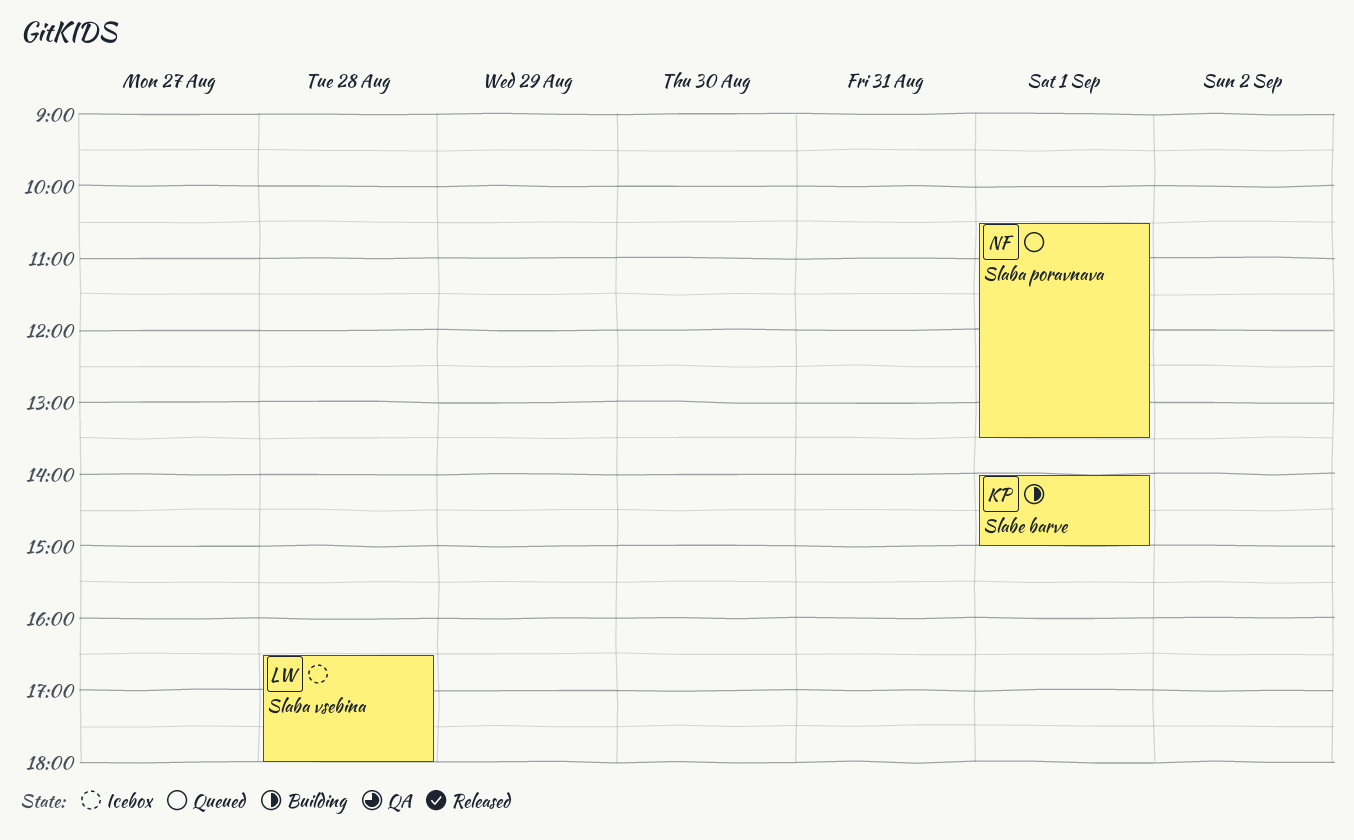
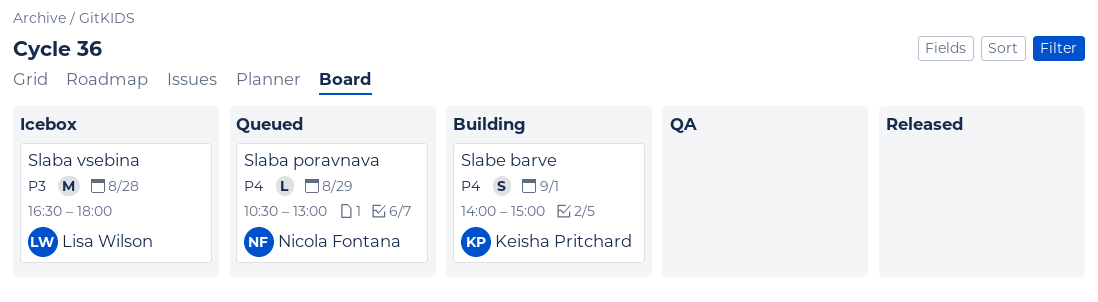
Slaba poravnava, day: Sep 1 -> Aug 29
Slaba poravnava, ends: 13:30 -> 13:00

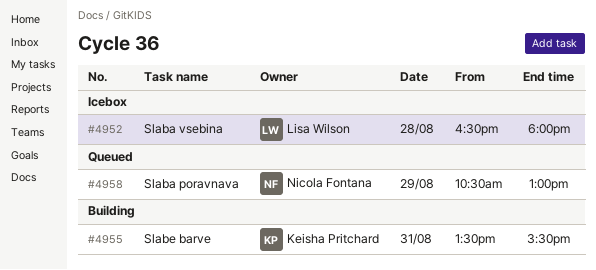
Slabe barve, day: Sep 1 -> Aug 31
Slabe barve, begins: 14:00 -> 13:30
Slabe barve, ends: 15:00 -> 15:30

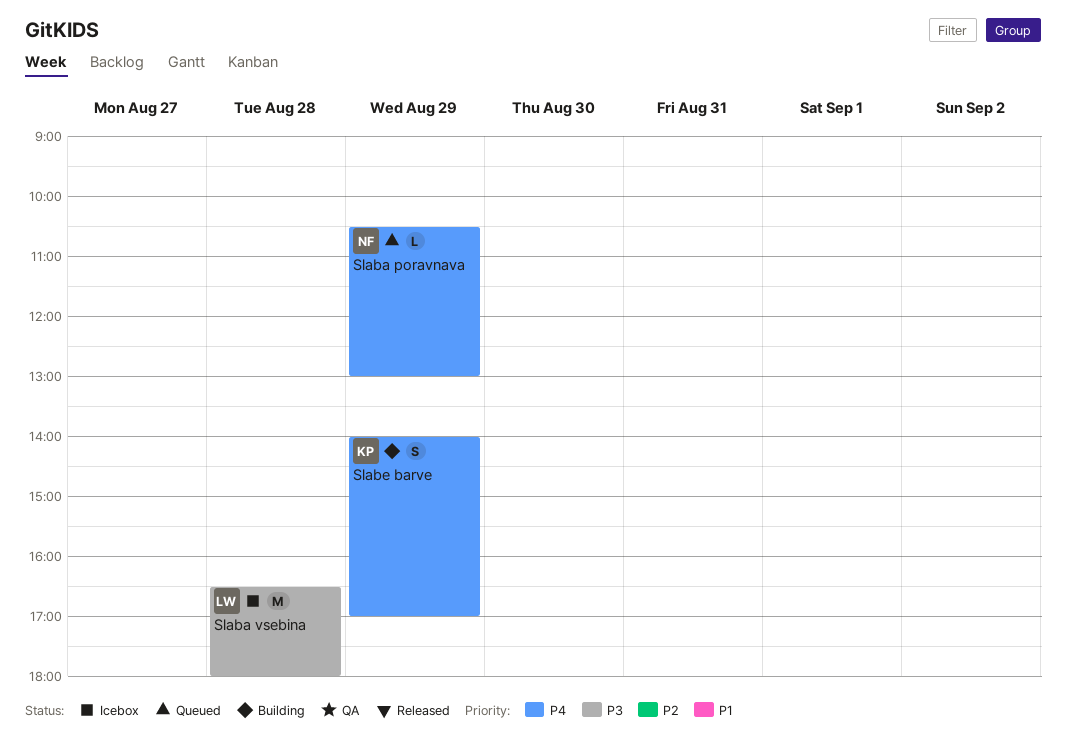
Slabe barve, day: Aug 31 -> Aug 29
Slabe barve, begins: 13:30 -> 14:00
Slabe barve, ends: 15:30 -> 17:00

